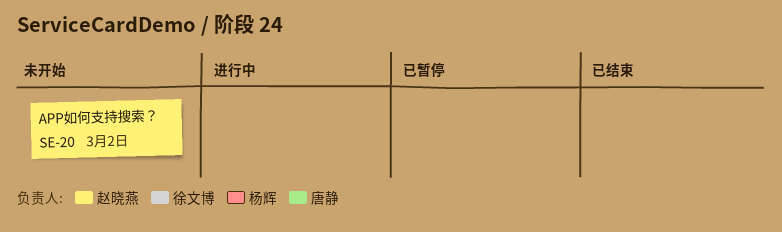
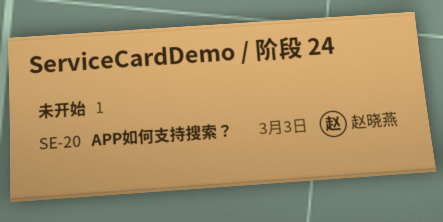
SE-20, due: Mar 2 -> Mar 3

